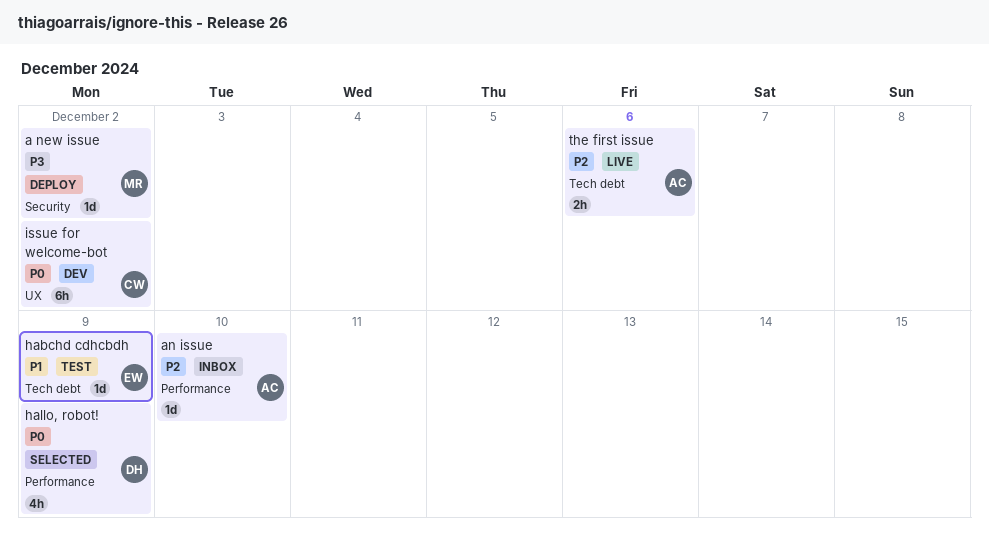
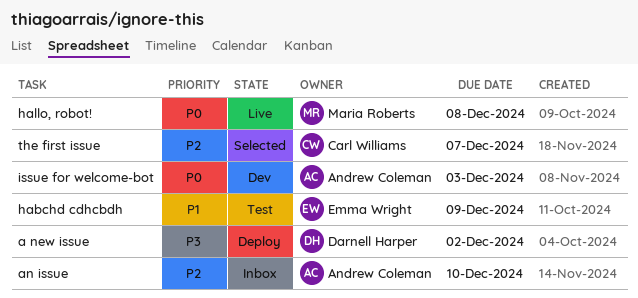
a new issue, owner: Maria Roberts -> Darnell Harper
hallo, robot!, status: Selected -> Live
hallo, robot!, owner: Darnell Harper -> Maria Roberts
hallo, robot!, due: Dec 9 -> Dec 8
issue for welcome-bot, owner: Carl Williams -> Andrew Coleman
issue for welcome-bot, due: Dec 2 -> Dec 3
the first issue, status: Live -> Selected
the first issue, owner: Andrew Coleman -> Carl Williams
the first issue, due: Dec 6 -> Dec 7

